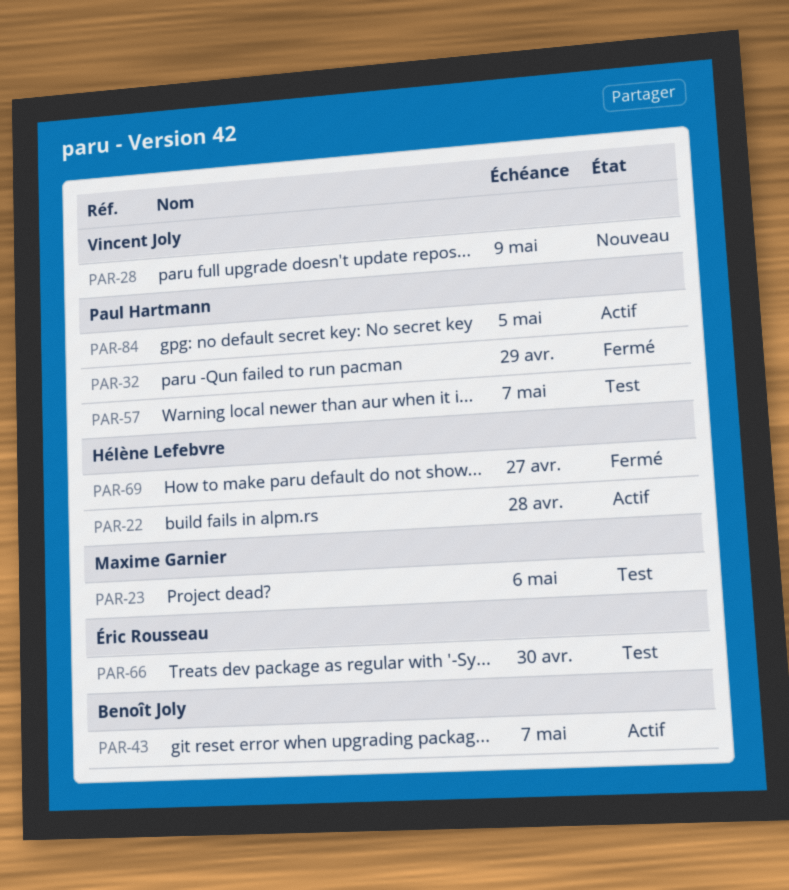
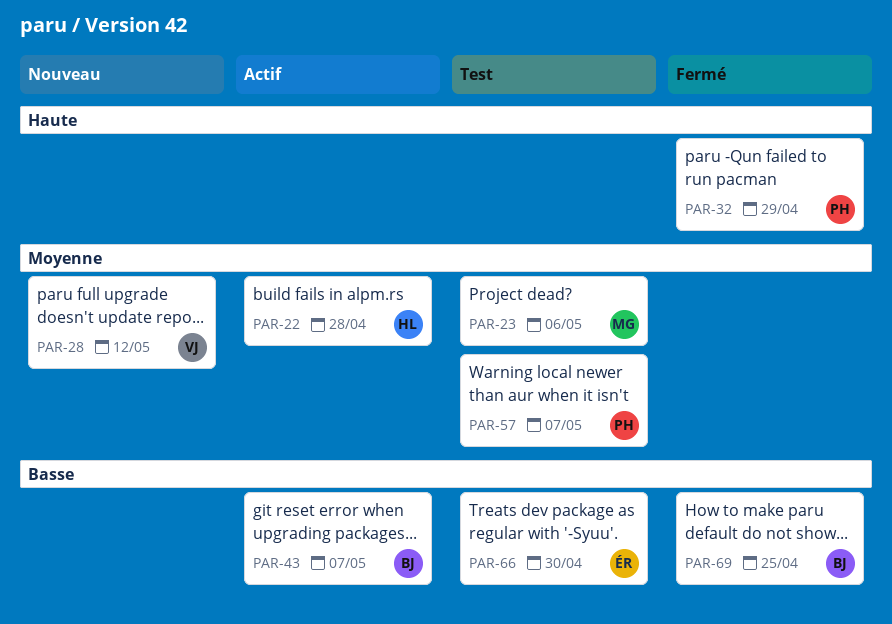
PAR-28, due: May 9 -> May 12
PAR-69, owner: Hélène Lefebvre -> Benoît Joly
PAR-69, due: Apr 27 -> Apr 25
PAR-84: present -> none

